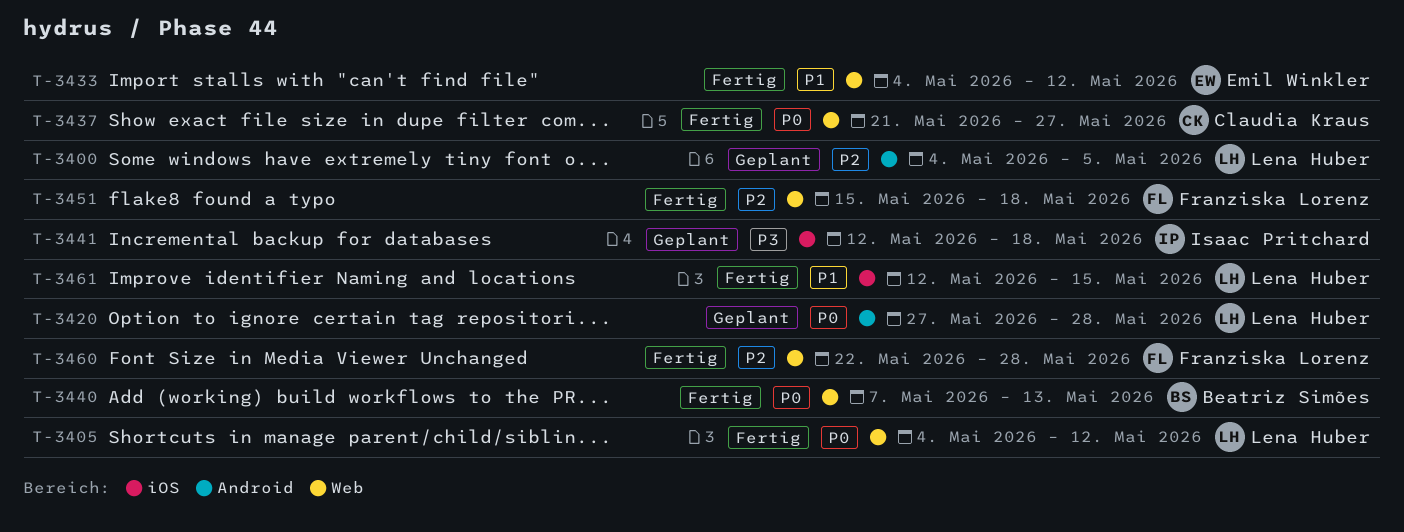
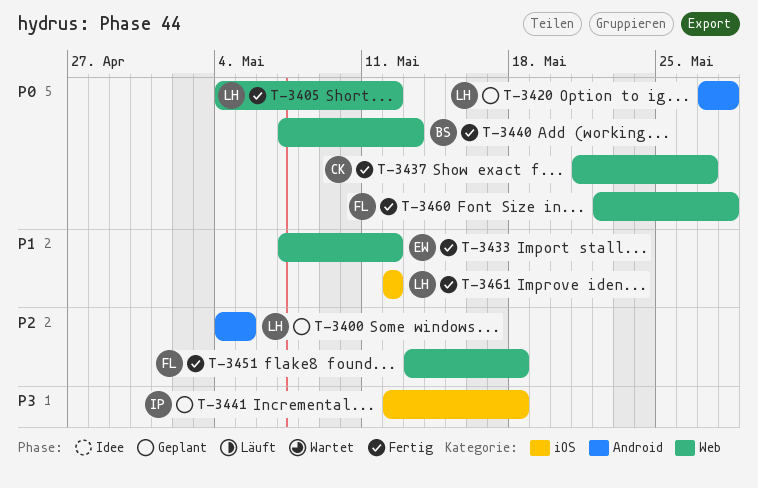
T-3433, start: May 4 -> May 7
T-3451, start: May 15 -> May 13
T-3460, priority: P2 -> P0
T-3461, due: May 15 -> May 12

